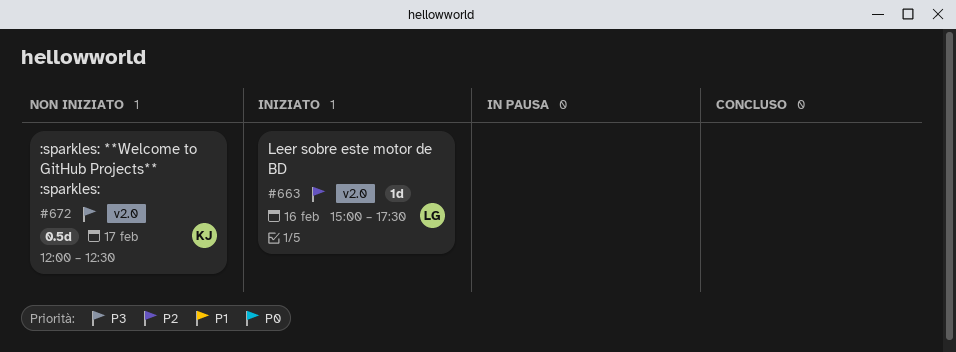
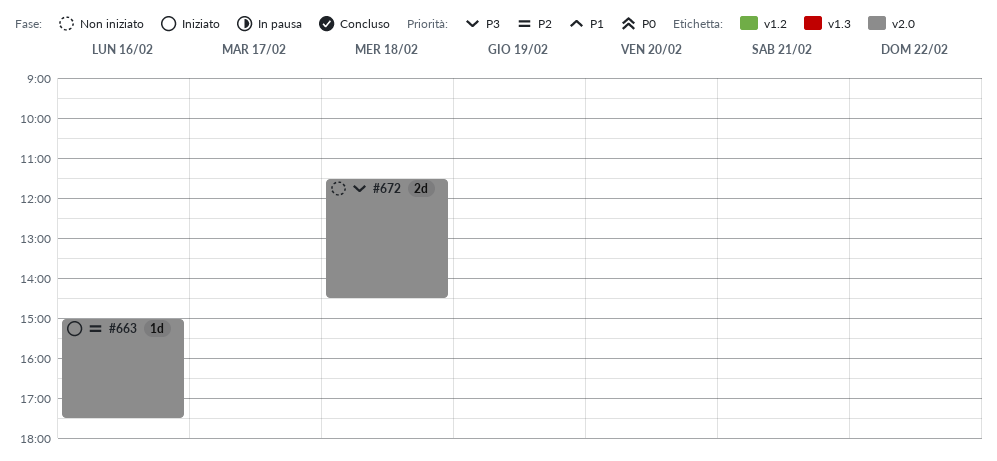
#672, estimate: 0.5d -> 2d
#672, day: Feb 17 -> Feb 18
#672, begins: 12:00 -> 11:30
#672, ends: 12:30 -> 14:30

